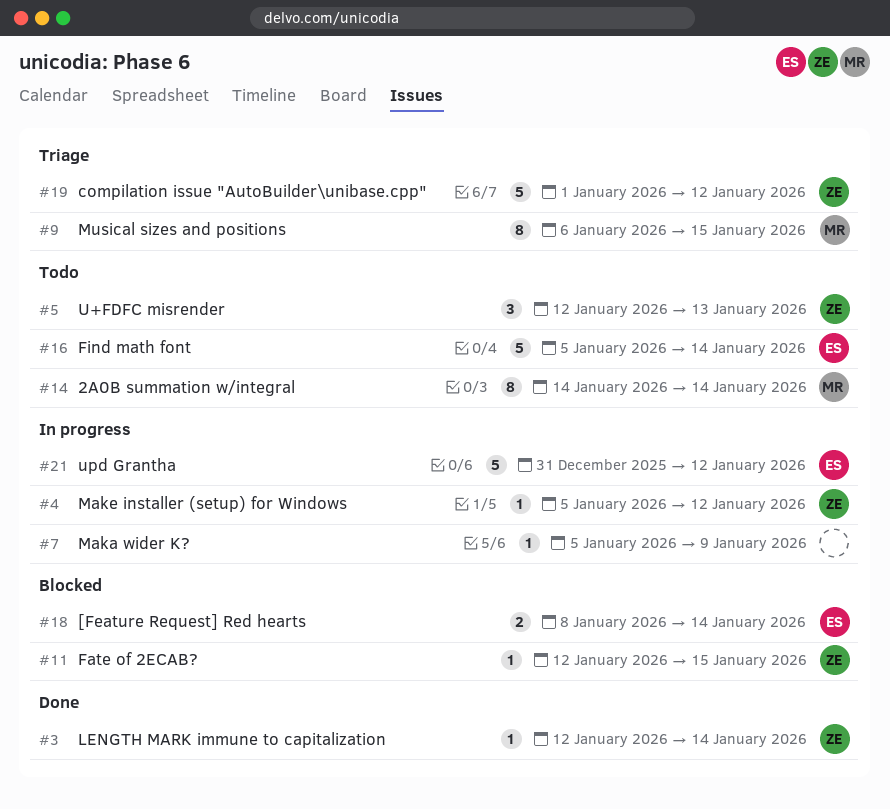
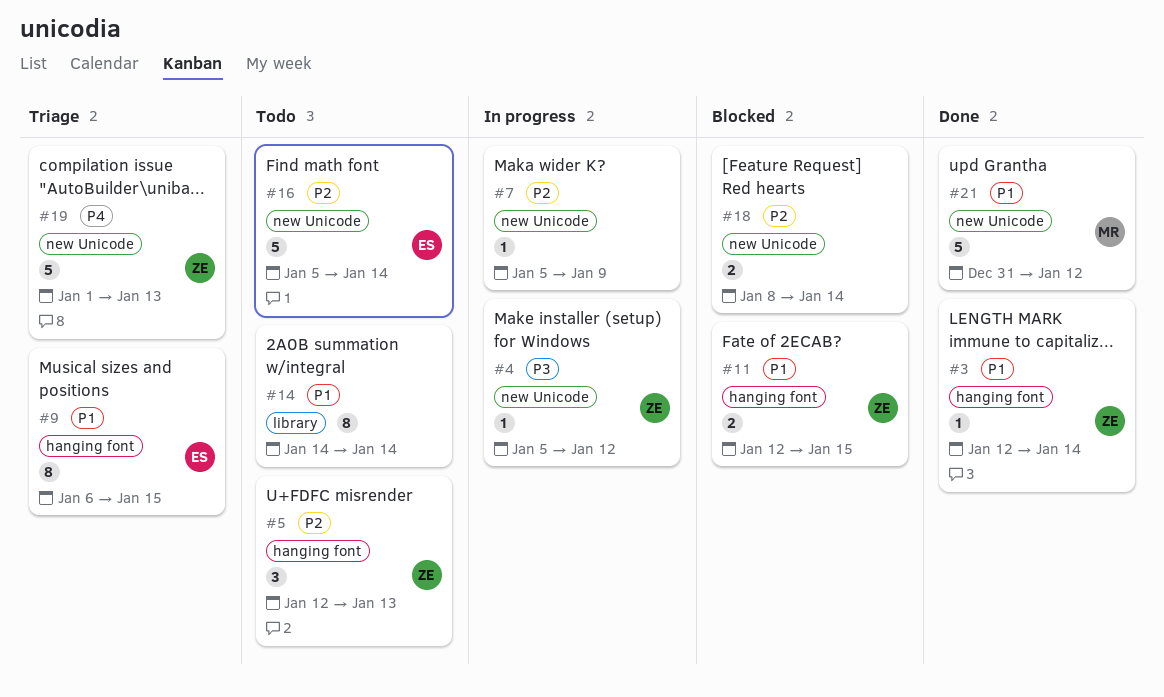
#9, owner: MR -> ES
#11, estimate: 1 -> 2
#14, owner: MR -> none
#18, owner: ES -> none
#19, due: Jan 12 -> Jan 13
#21, status: In progress -> Done
#21, owner: ES -> MR

